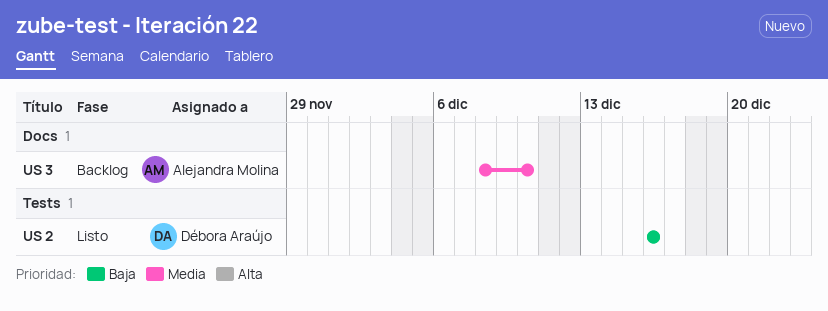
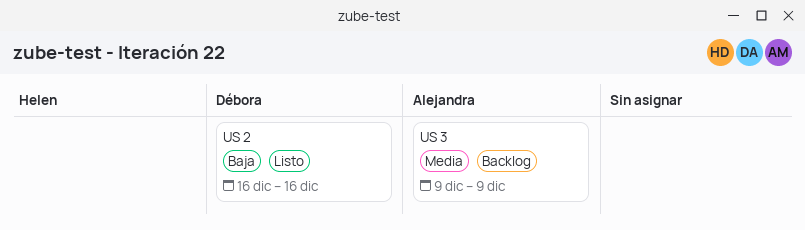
US 3, start: Dec 8 -> Dec 9
US 3, due: Dec 10 -> Dec 9

